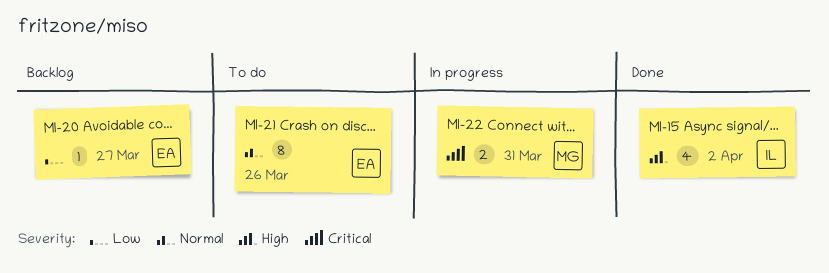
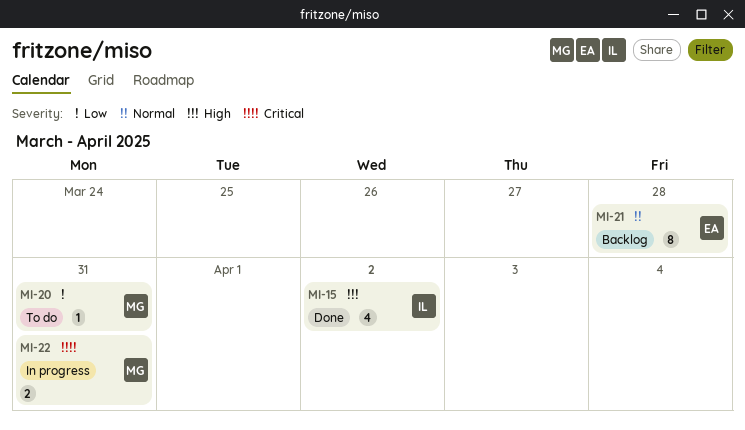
MI-20, status: Backlog -> To do
MI-20, owner: EA -> MG
MI-20, due: Mar 27 -> Mar 31
MI-21, status: To do -> Backlog
MI-21, due: Mar 26 -> Mar 28

